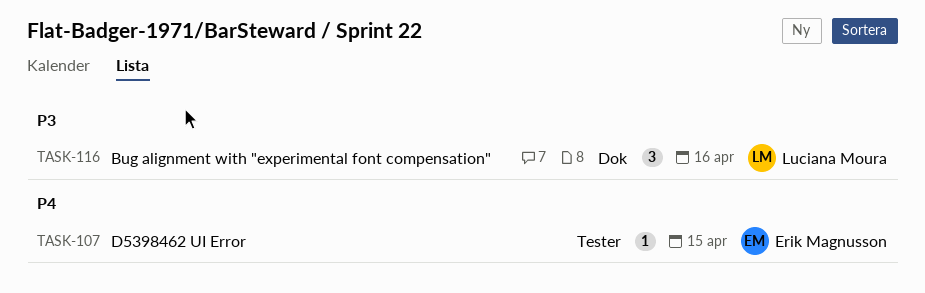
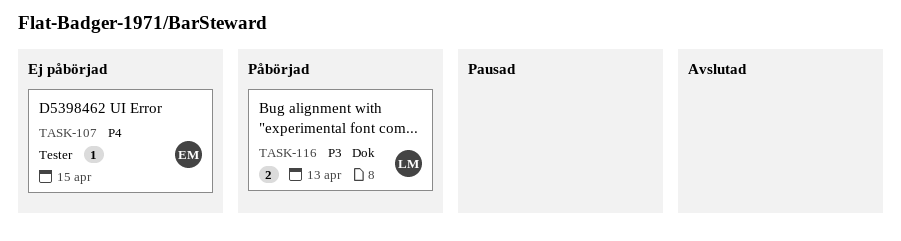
TASK-116, estimate: 3 -> 2
TASK-116, due: Apr 16 -> Apr 13

